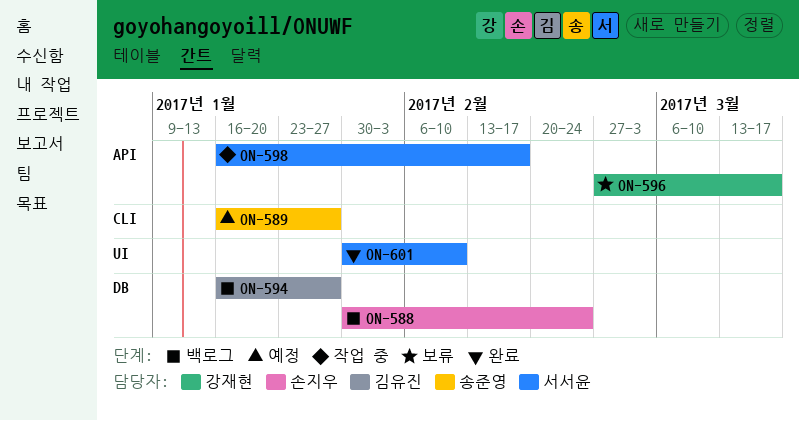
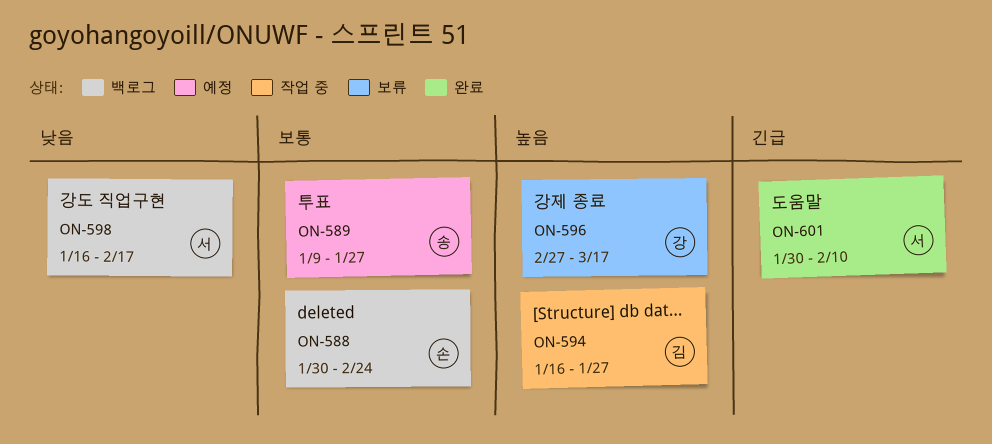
ON-589, start: Jan 16 -> Jan 9
ON-594, status: 백로그 -> 작업 중
ON-598, status: 작업 중 -> 백로그

